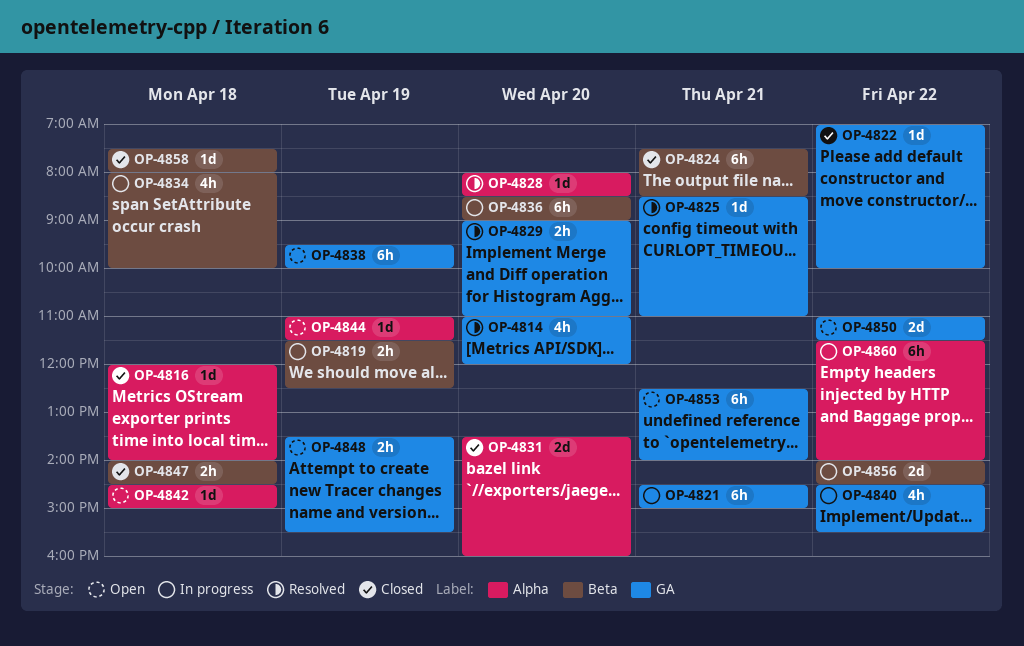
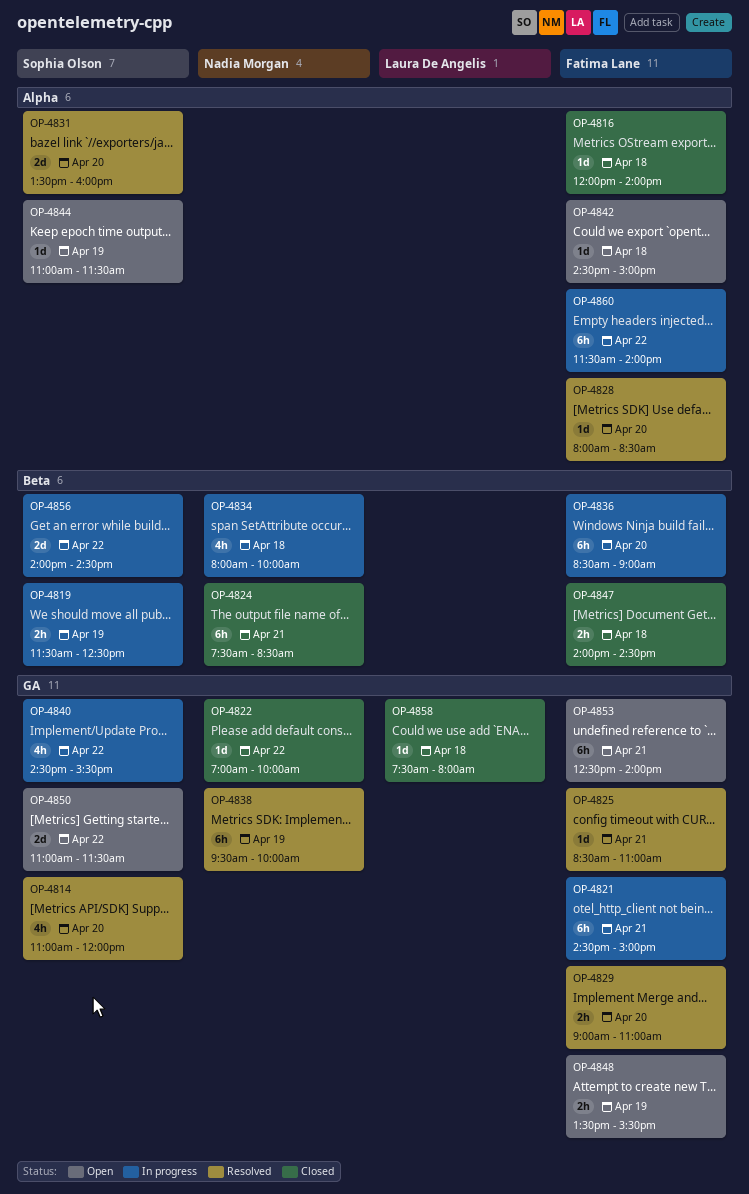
OP-4831, status: Closed -> Resolved
OP-4838, status: Open -> Resolved
OP-4858, label: Beta -> GA

